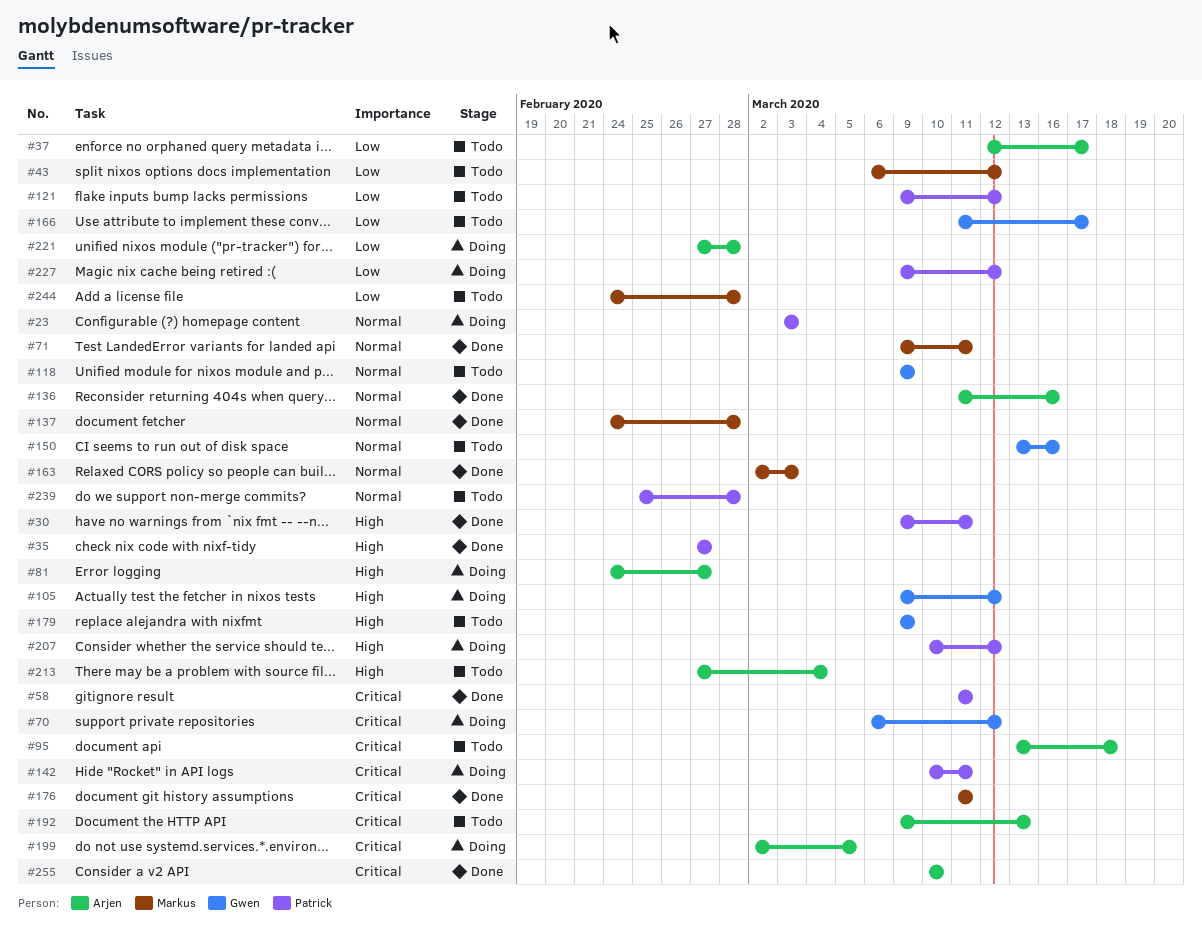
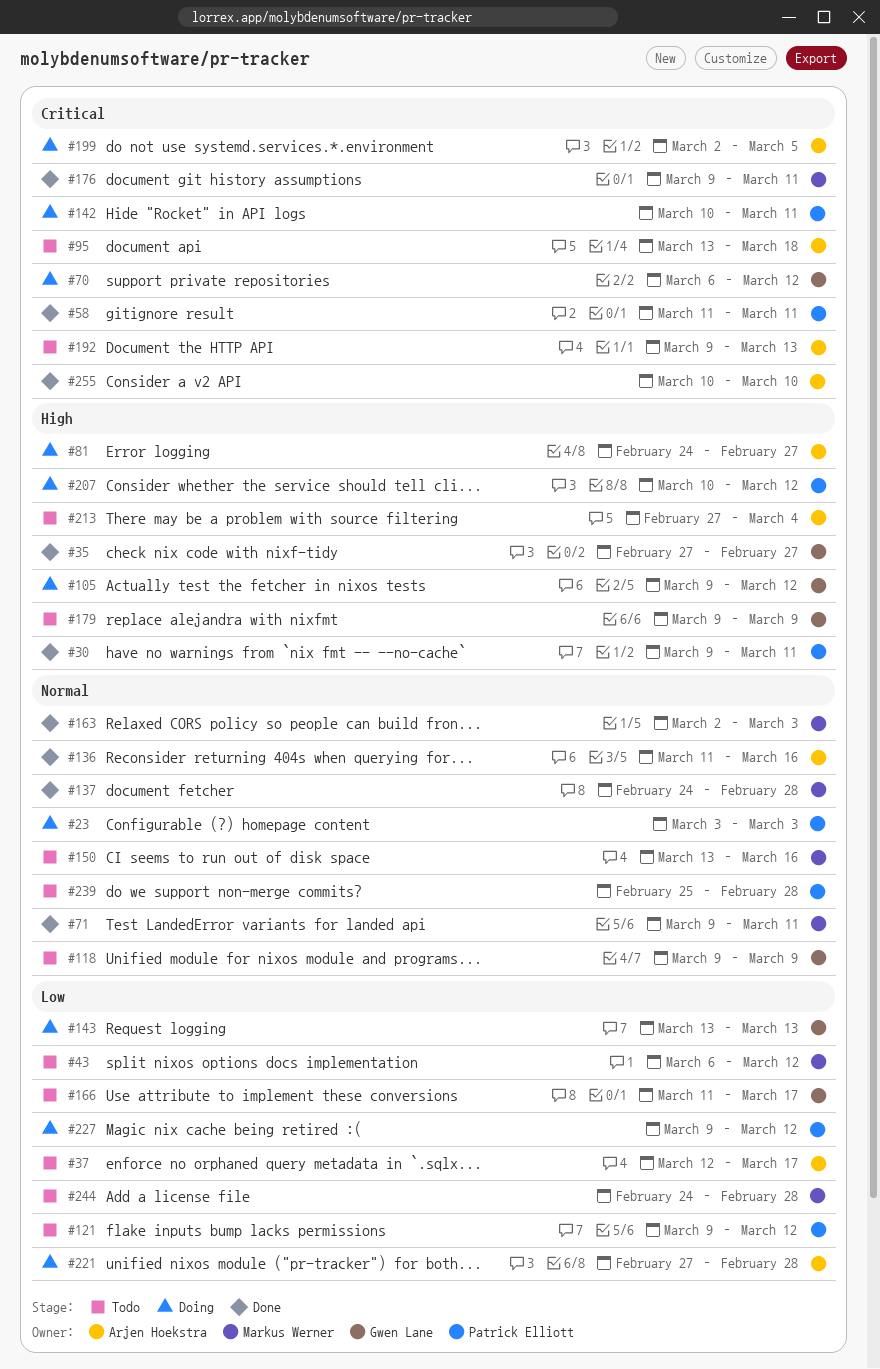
#35, owner: Patrick Elliott -> Gwen Lane
#143: none -> present
#150, owner: Gwen Lane -> Markus Werner
#176, start: Mar 11 -> Mar 9

